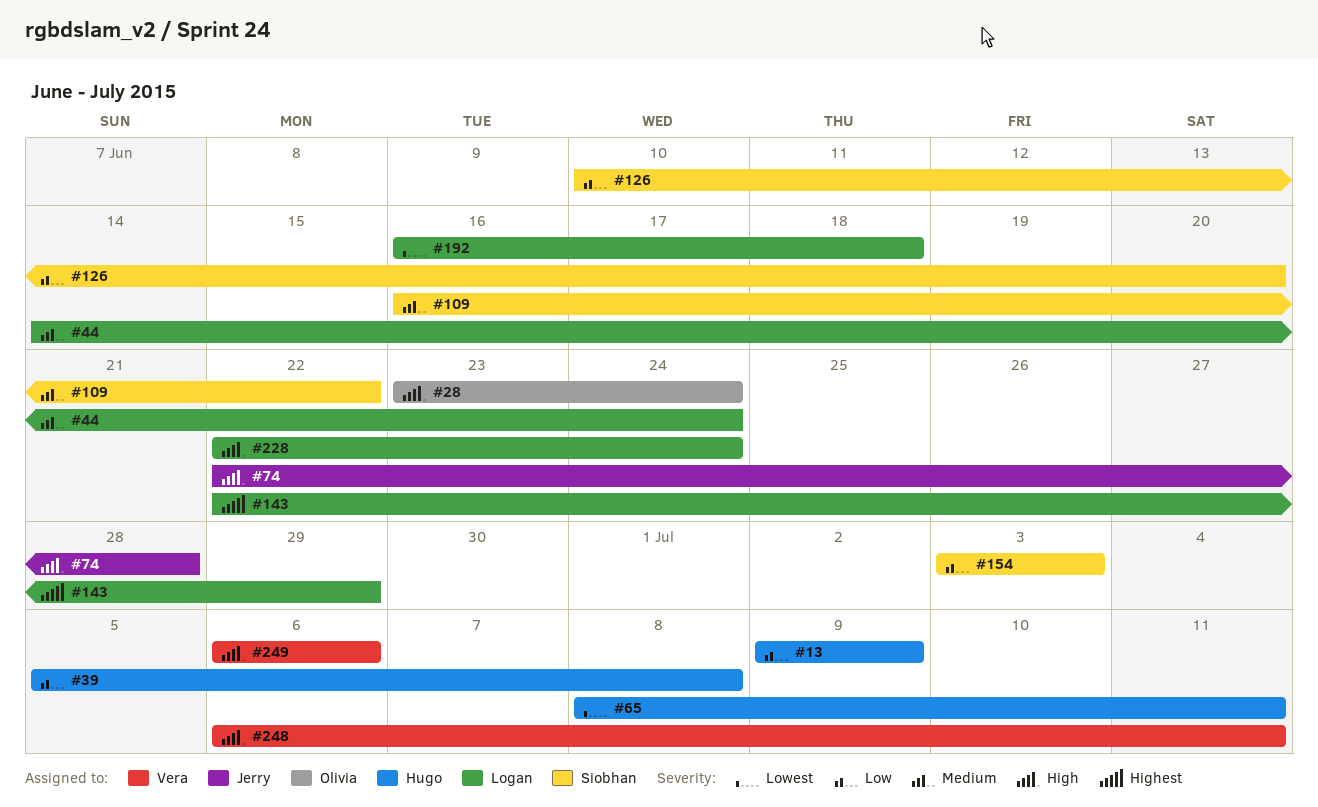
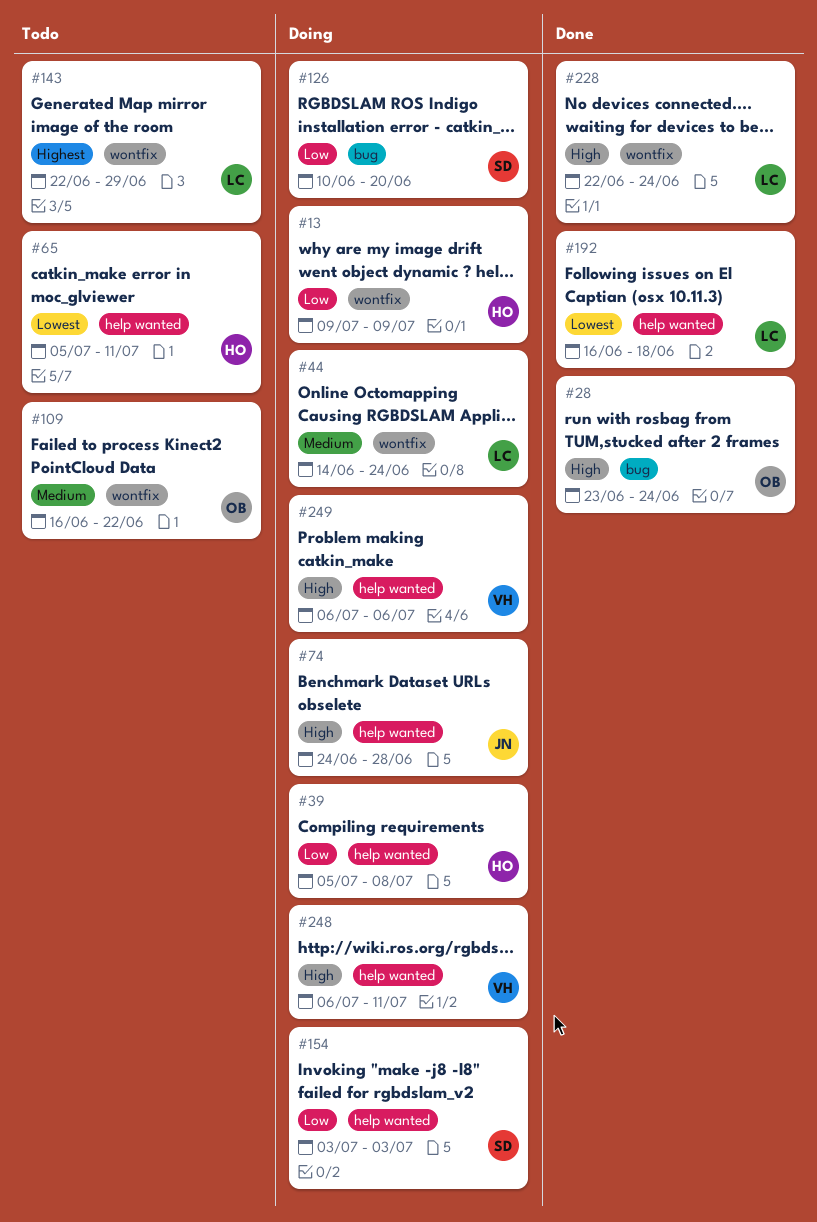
#65, start: Jul 8 -> Jul 5
#74, start: Jun 22 -> Jun 24
#109, owner: Siobhan -> Olivia

